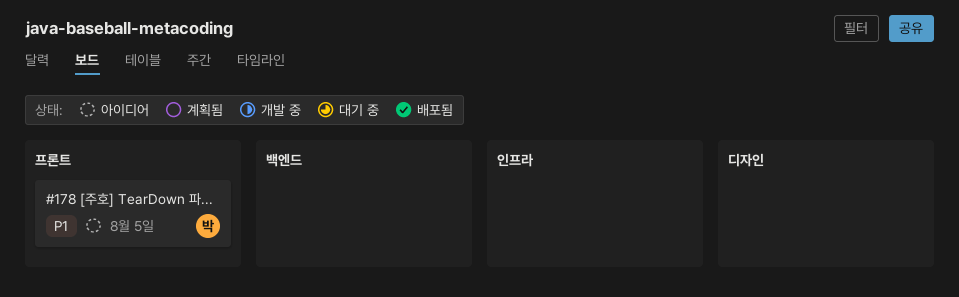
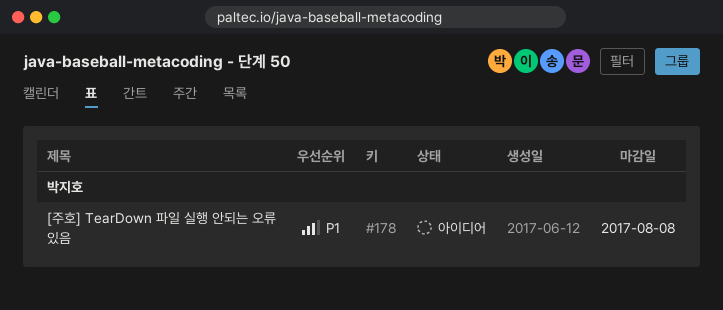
#178, due: Aug 5 -> Aug 8

